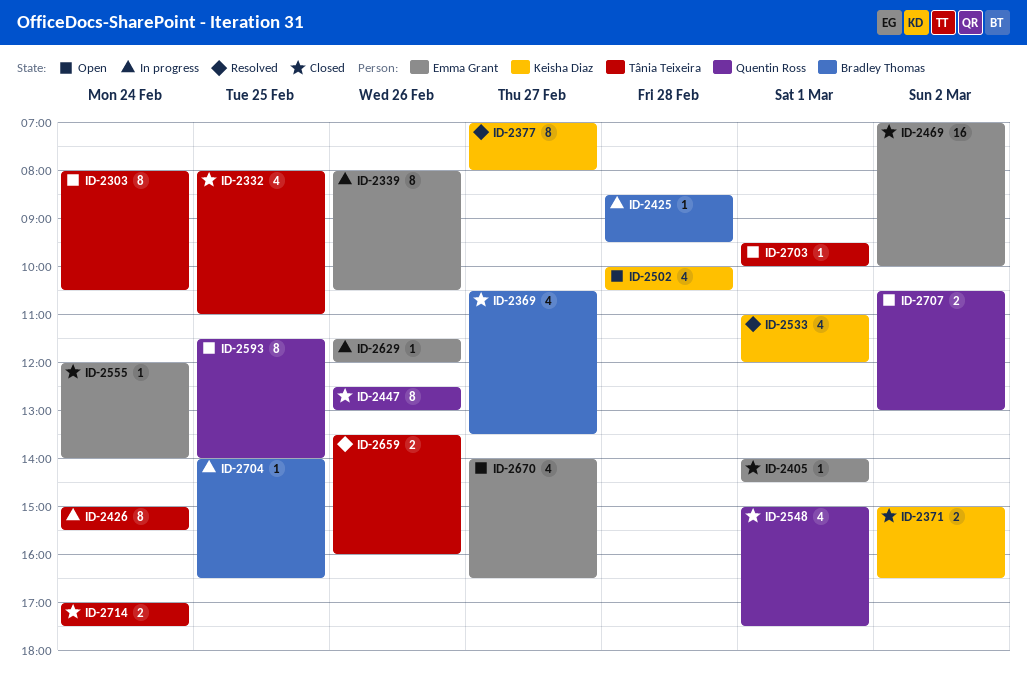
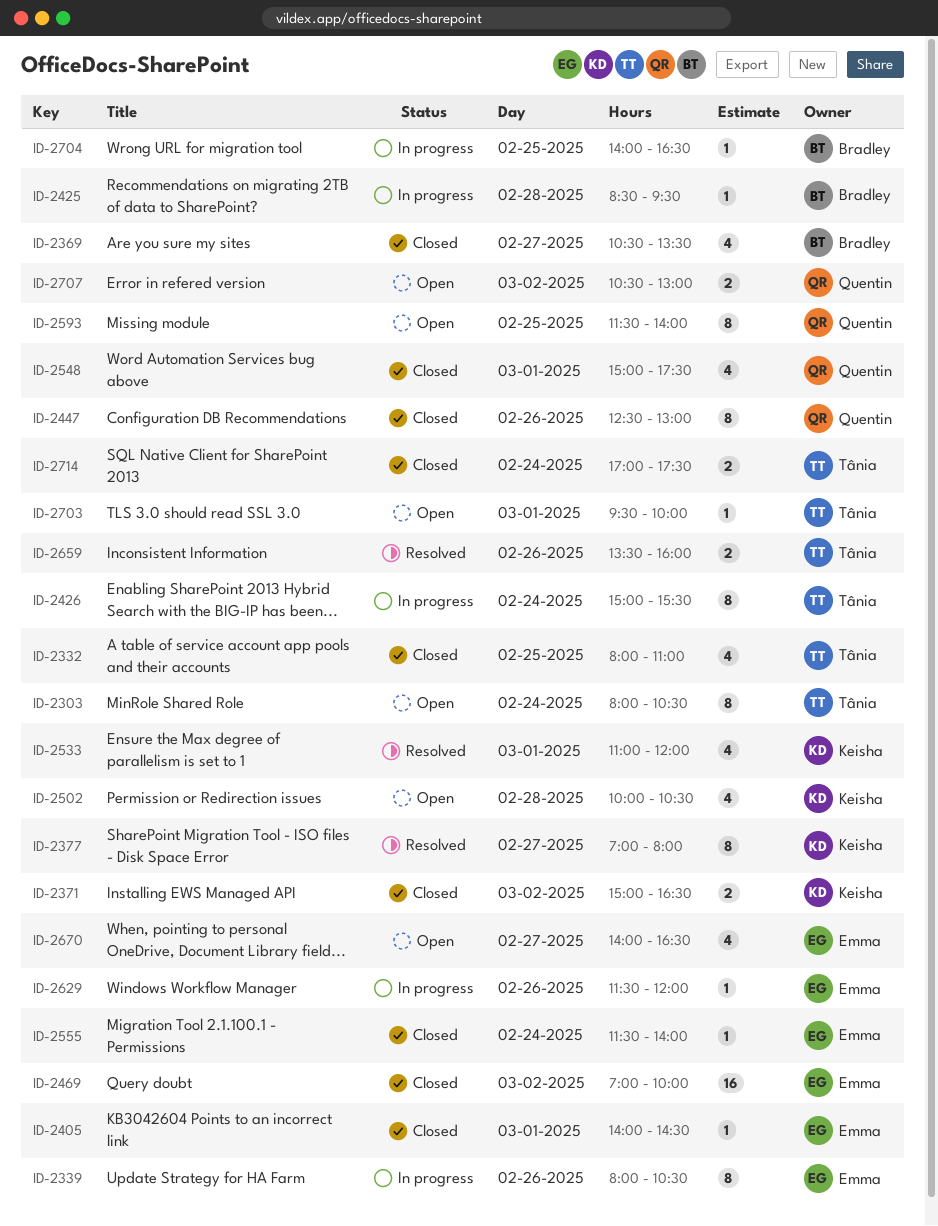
ID-2555, begins: 12:00 -> 11:30

